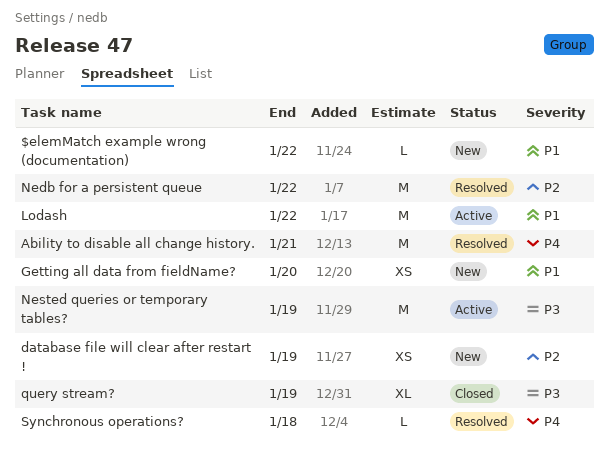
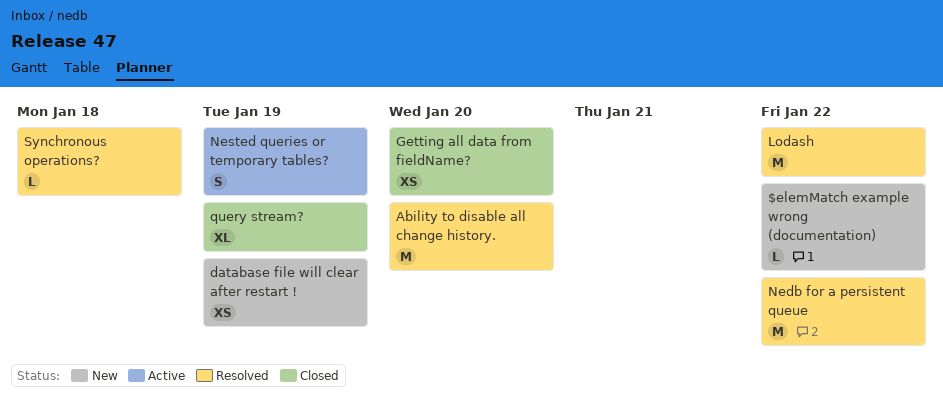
Ability to disable all change history., due: Jan 21 -> Jan 20
Getting all data from fieldName?, status: New -> Closed
Lodash, status: Active -> Resolved
Nested queries or temporary tables?, estimate: M -> S

